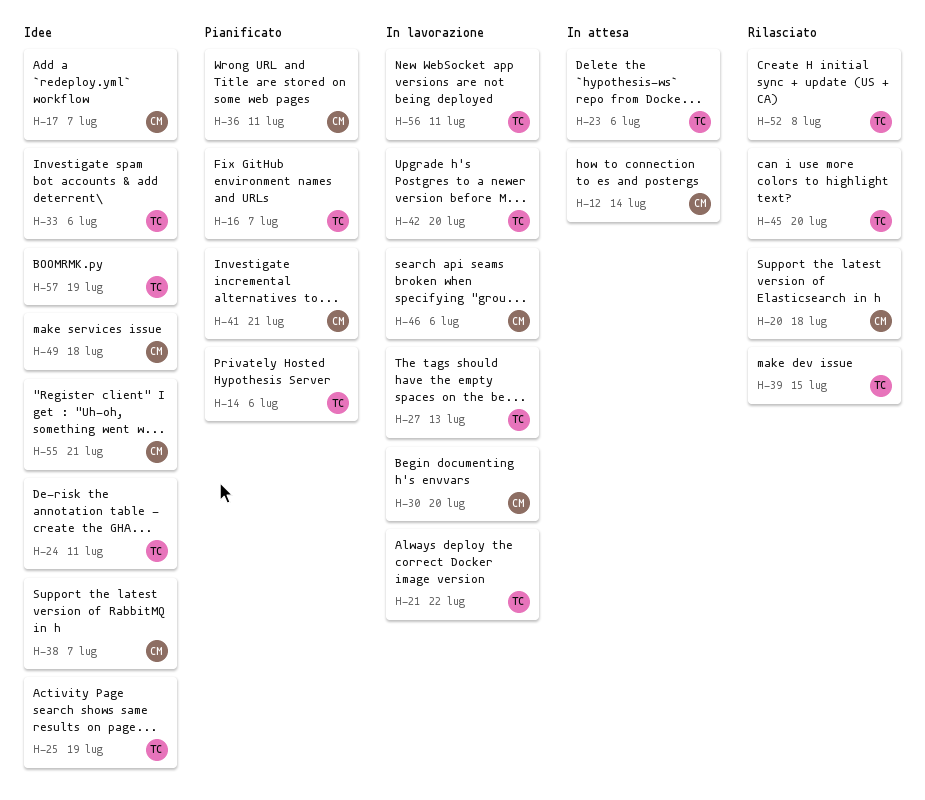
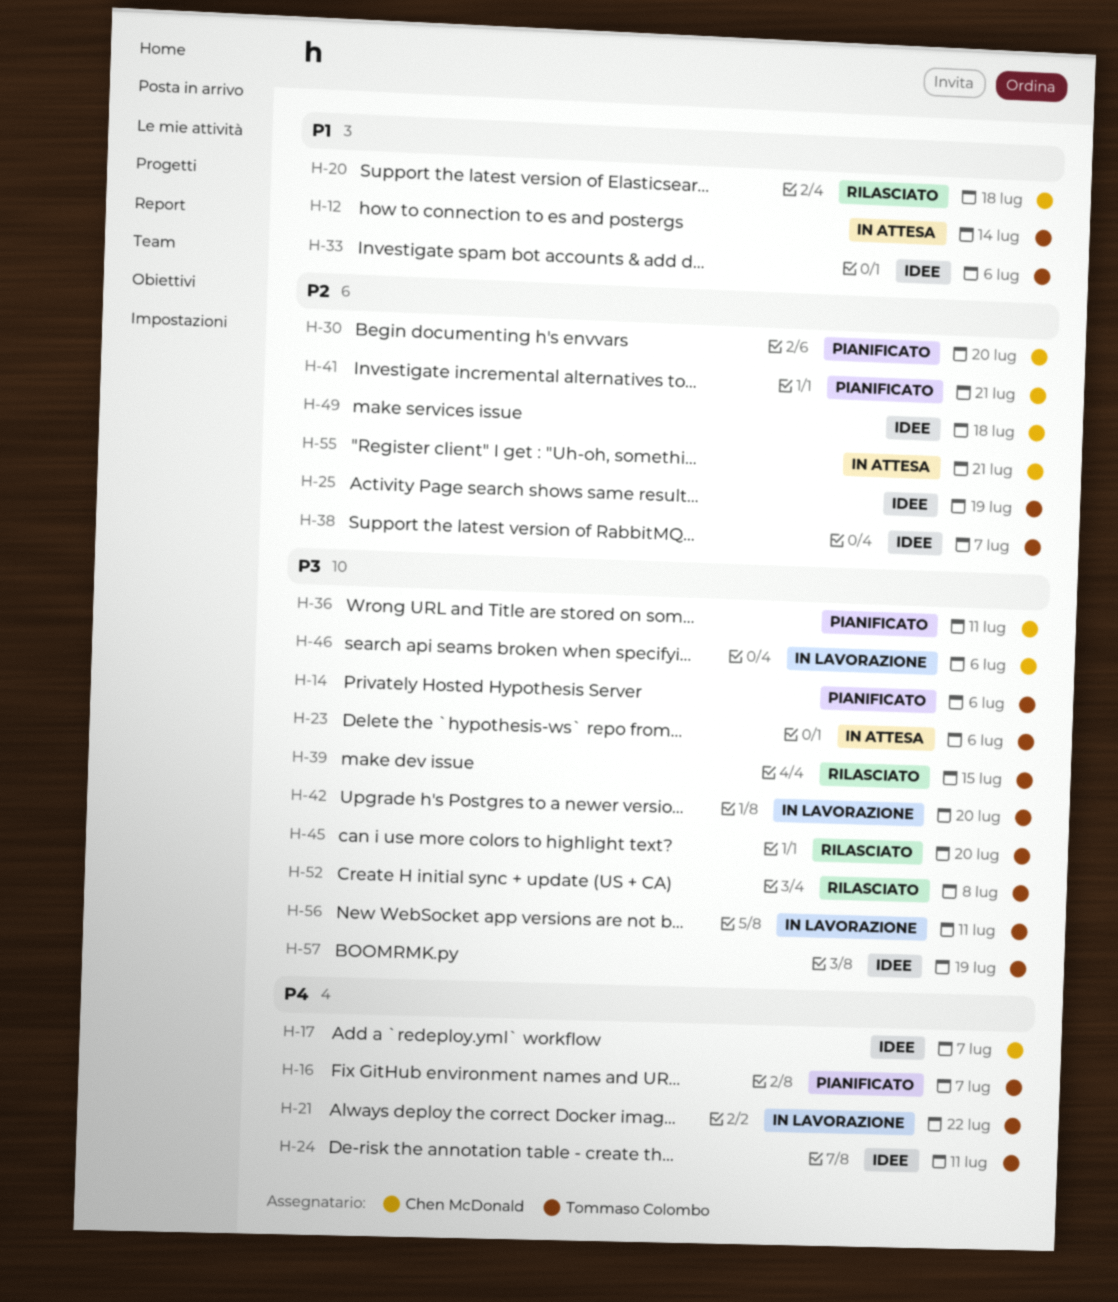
H-12, owner: Chen McDonald -> Tommaso Colombo
H-27: present -> none
H-30, status: In lavorazione -> Pianificato
H-38, owner: Chen McDonald -> Tommaso Colombo
H-55, status: Idee -> In attesa

